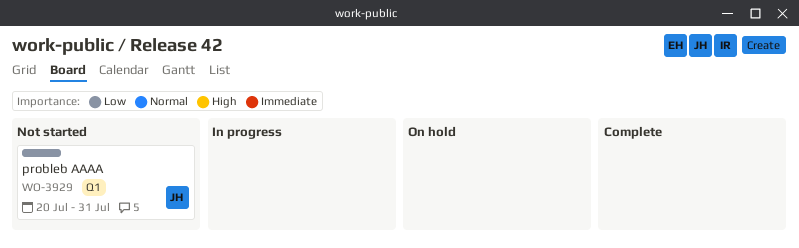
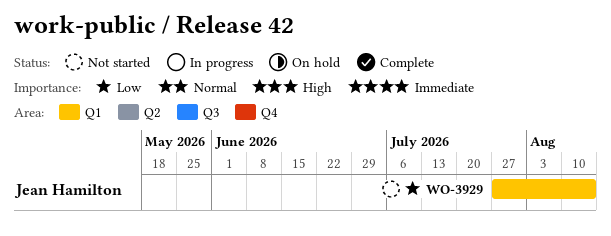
WO-3929, start: Jul 20 -> Jul 27
WO-3929, due: Jul 31 -> Aug 14

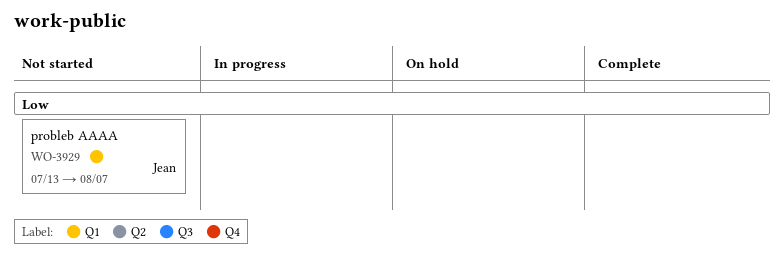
WO-3929, start: Jul 27 -> Jul 13
WO-3929, due: Aug 14 -> Aug 7

